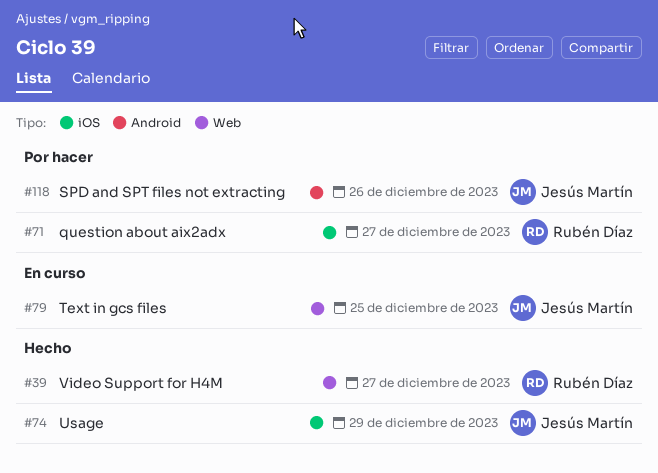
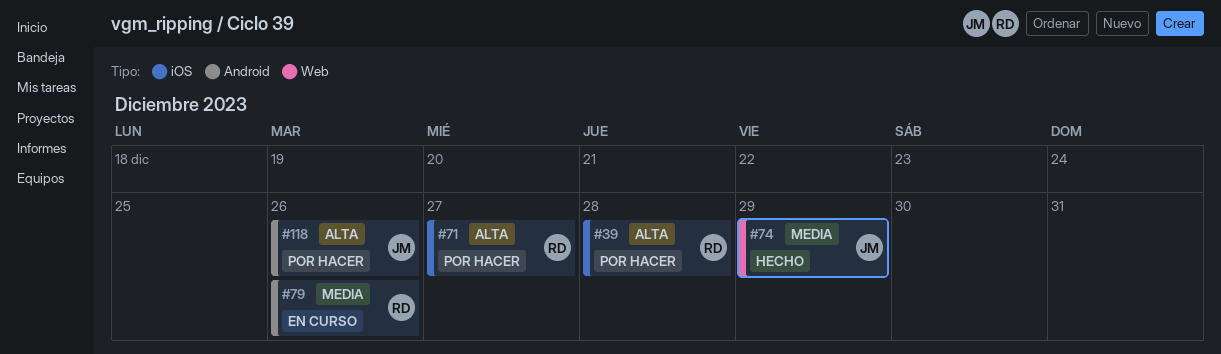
#39, status: Hecho -> Por hacer
#39, label: Web -> iOS
#39, due: Dec 27 -> Dec 28
#74, label: iOS -> Web
#79, owner: Jesús Martín -> Rubén Díaz
#79, label: Web -> Android
#79, due: Dec 25 -> Dec 26

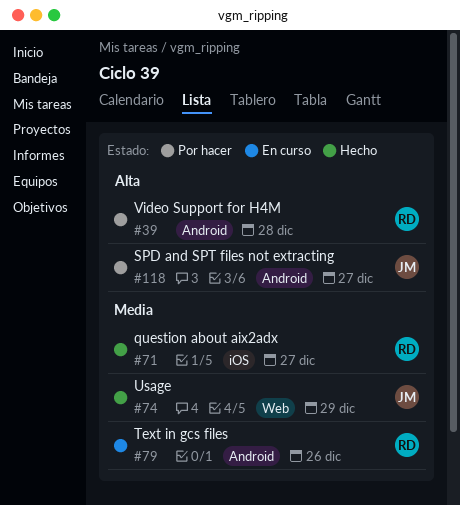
#39, label: iOS -> Android
#71, status: Por hacer -> Hecho
#71, priority: Alta -> Media
#118, due: Dec 26 -> Dec 27

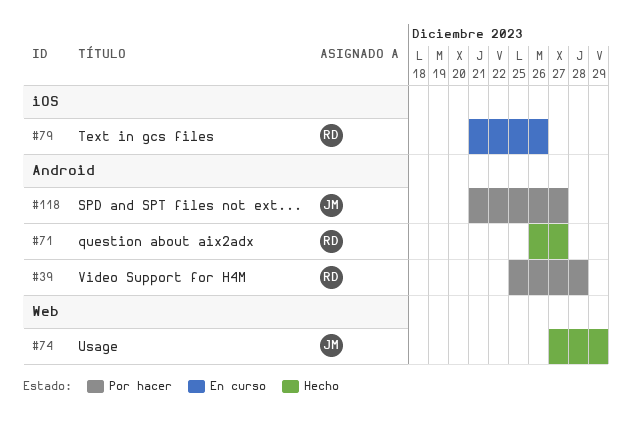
#71, label: iOS -> Android
#79, label: Android -> iOS

